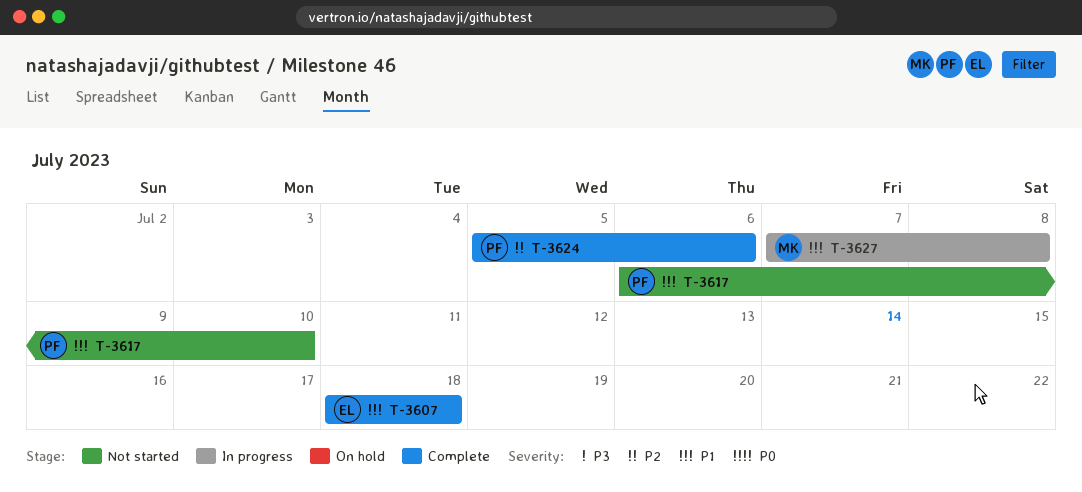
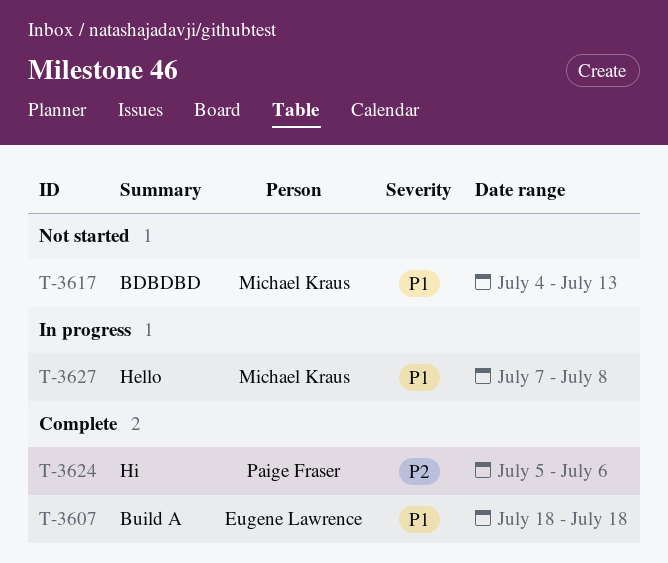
T-3617, owner: Paige Fraser -> Michael Kraus
T-3617, start: Jul 6 -> Jul 4
T-3617, due: Jul 10 -> Jul 13

